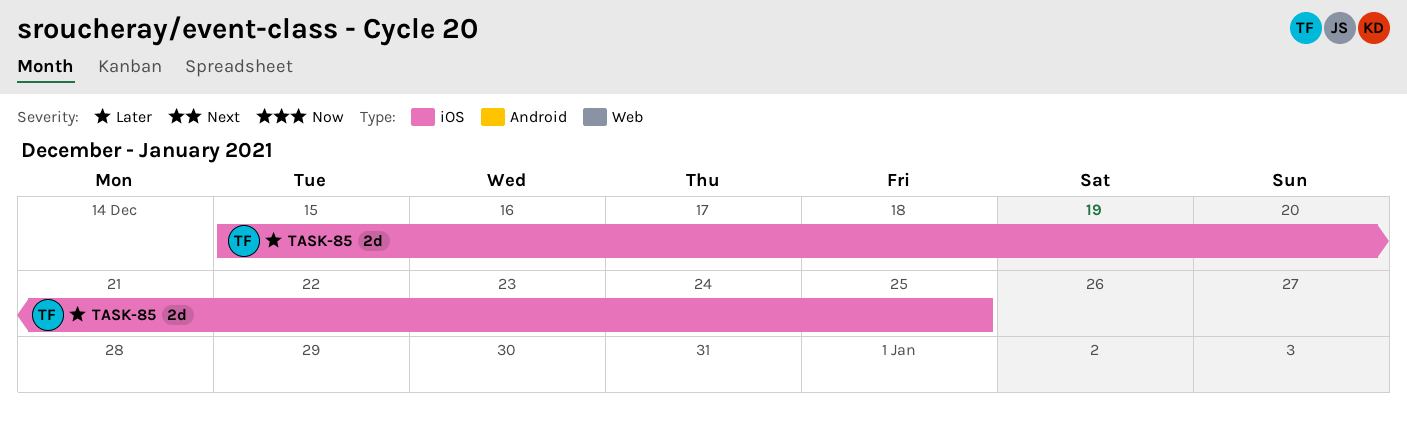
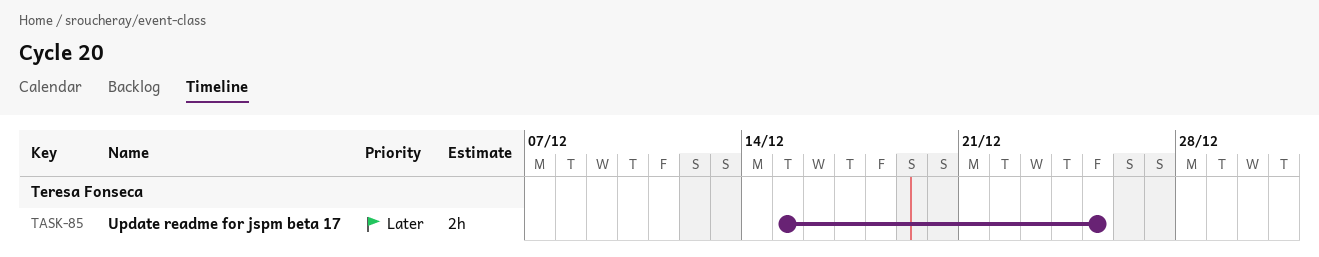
TASK-85, estimate: 2d -> 2h

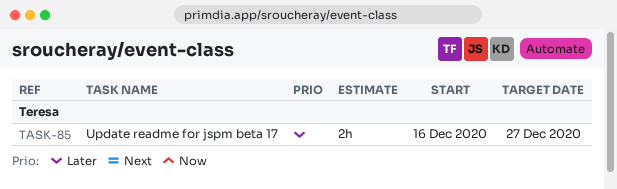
TASK-85, start: Dec 15 -> Dec 16
TASK-85, due: Dec 25 -> Dec 27

